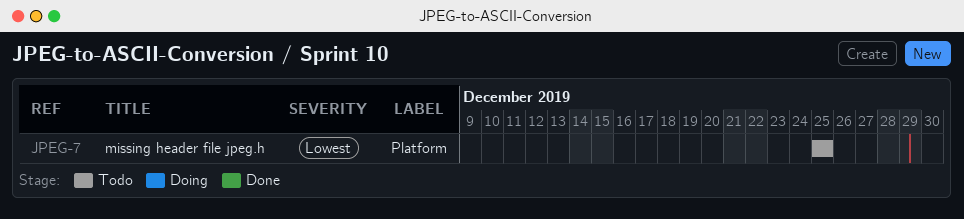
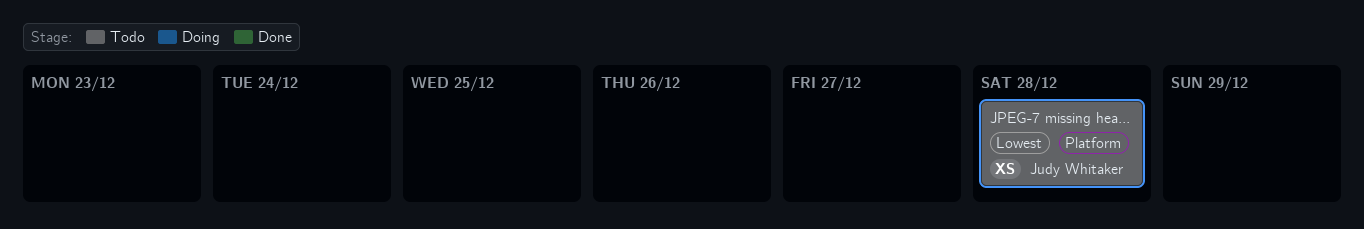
JPEG-7, due: Dec 25 -> Dec 28

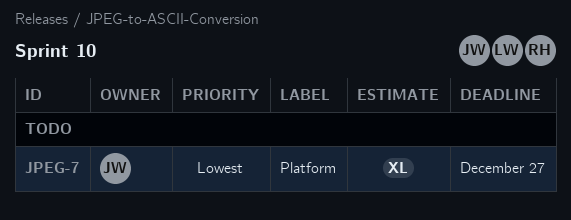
JPEG-7, estimate: XS -> XL
JPEG-7, due: Dec 28 -> Dec 27

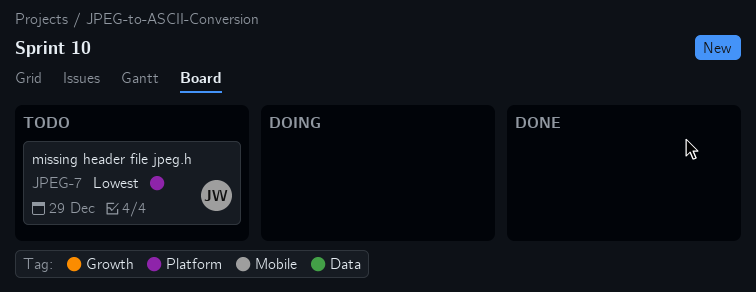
JPEG-7, due: Dec 27 -> Dec 29

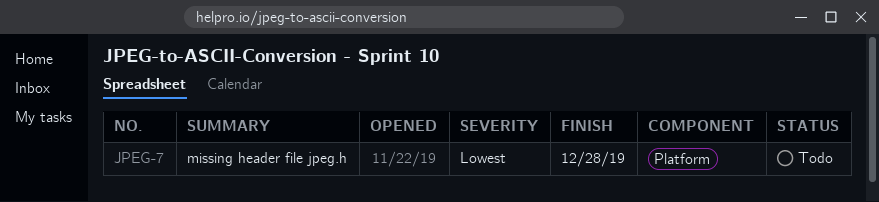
JPEG-7, due: Dec 29 -> Dec 28

